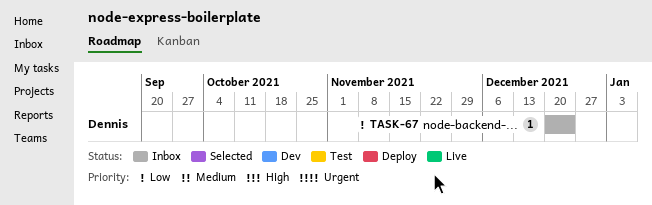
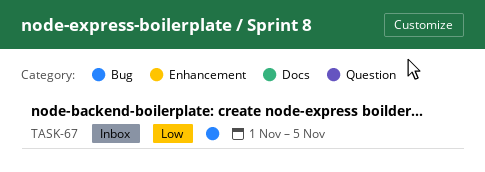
TASK-67, start: Dec 20 -> Nov 1
TASK-67, due: Dec 24 -> Nov 5

